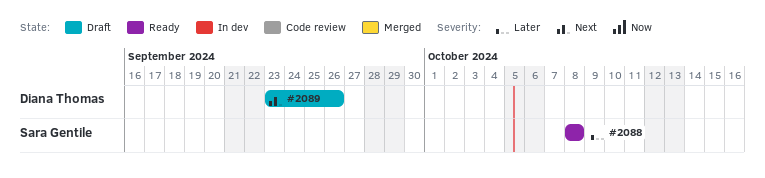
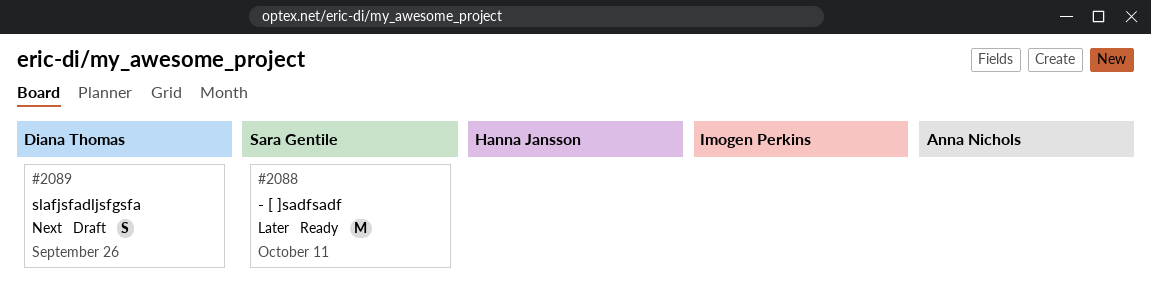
#2088, due: Oct 8 -> Oct 11

